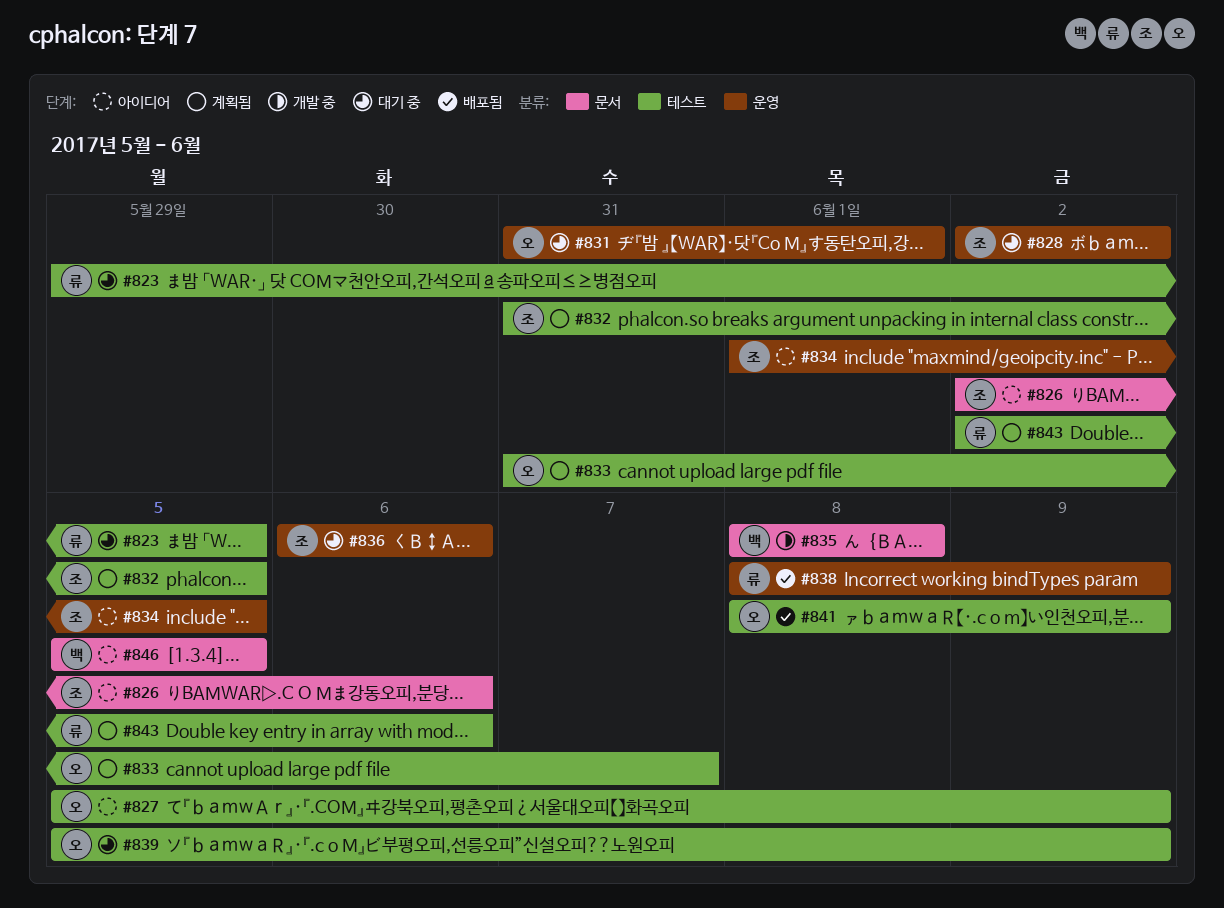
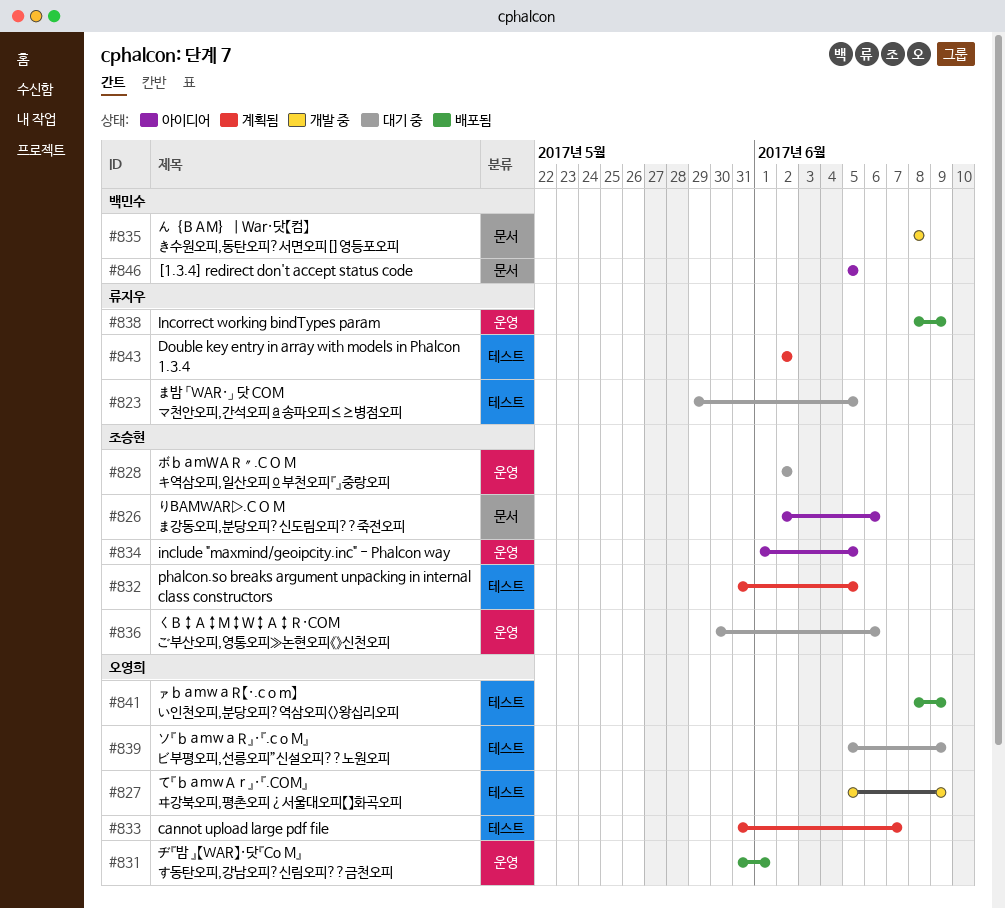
#827, status: 아이디어 -> 개발 중
#831, status: 대기 중 -> 배포됨
#836, start: Jun 6 -> May 30
#843, due: Jun 6 -> Jun 2

